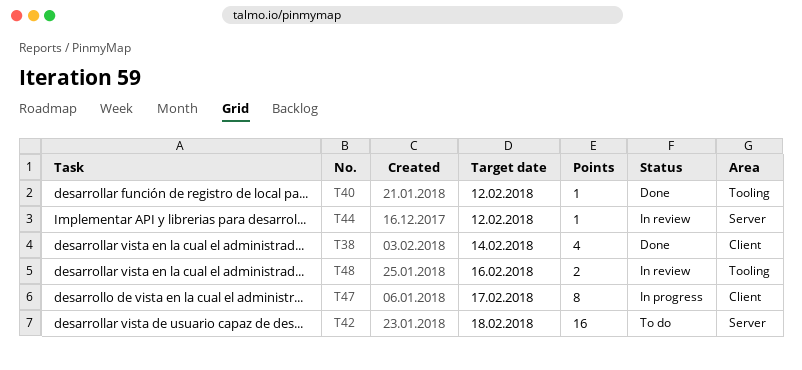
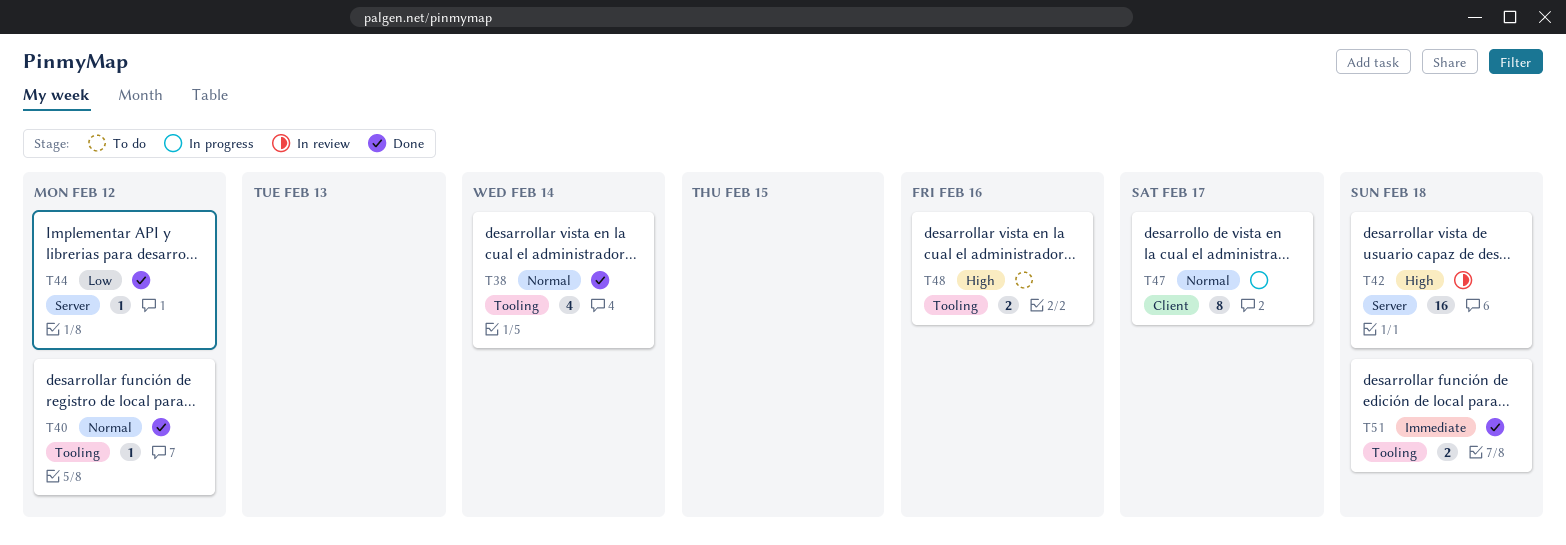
T38, label: Client -> Tooling
T42, status: To do -> In review
T44, status: In review -> Done
T48, status: In review -> To do
T51: none -> present

